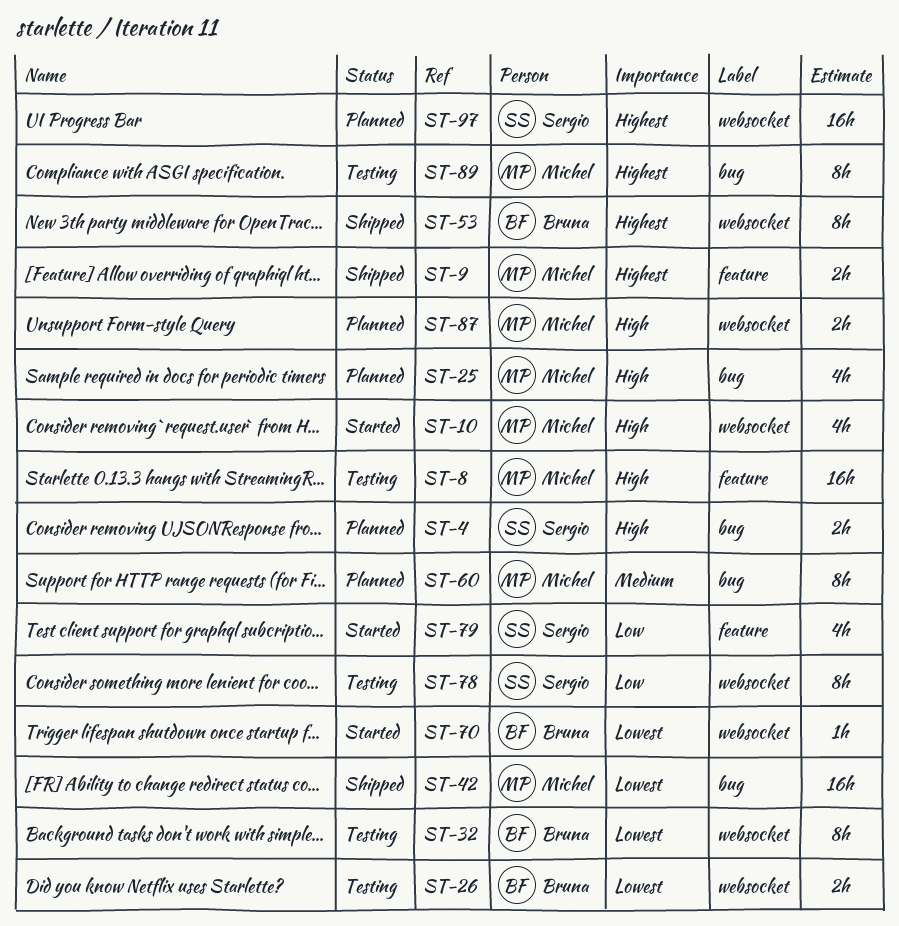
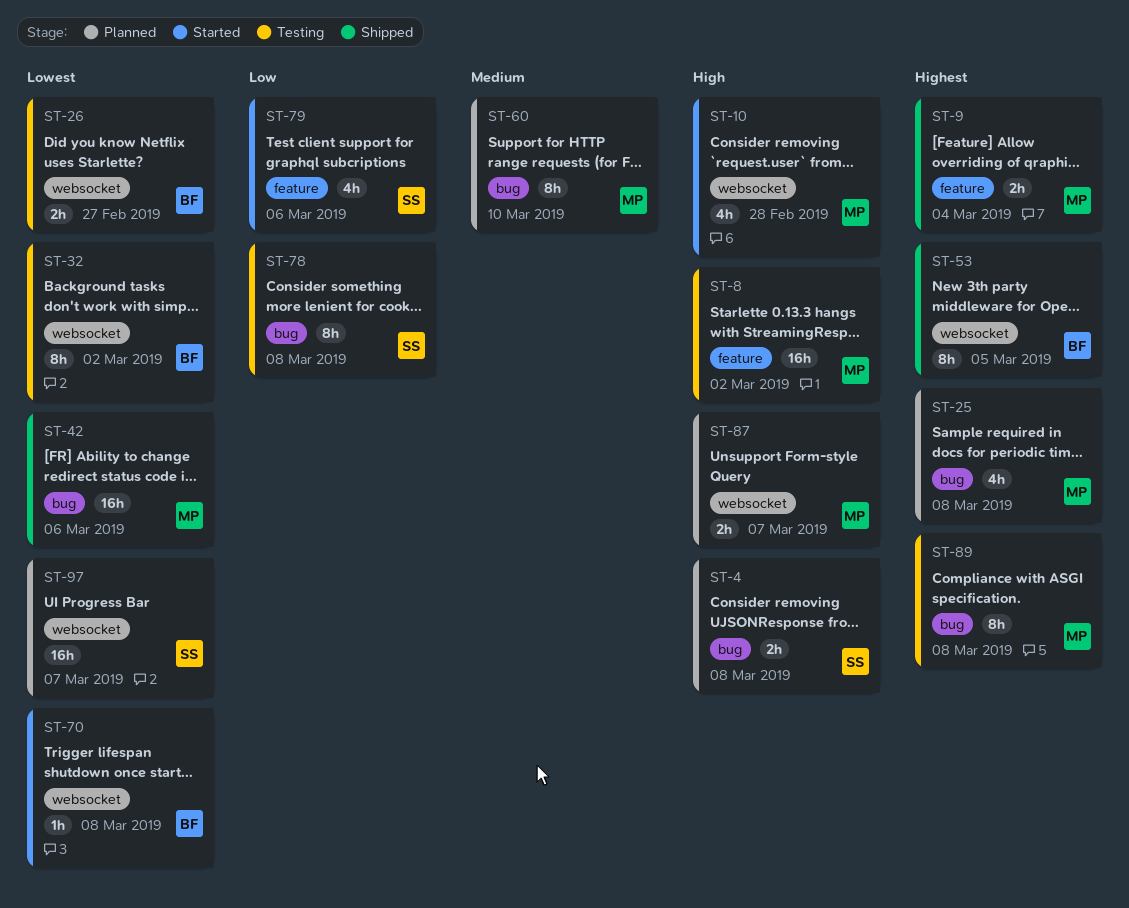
ST-25, priority: High -> Highest
ST-78, label: websocket -> bug
ST-97, priority: Highest -> Lowest

